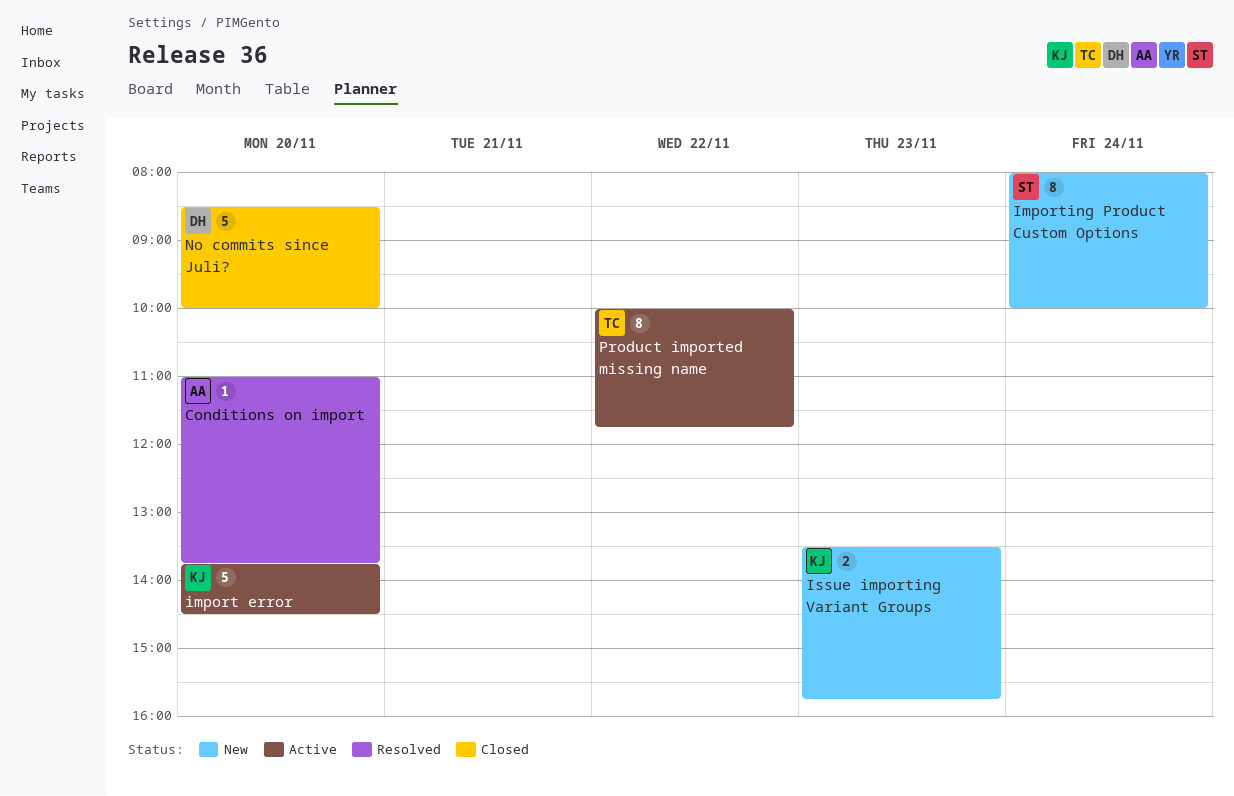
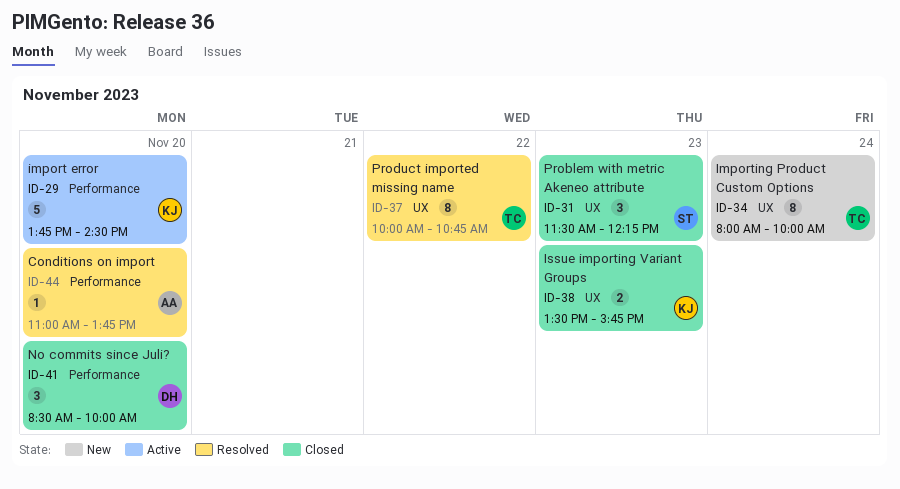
Importing Product Custom Options, owner: ST -> TC
Issue importing Variant Groups, status: New -> Closed
No commits since Juli?, estimate: 5 -> 3
Problem with metric Akeneo attribute: none -> present
Product imported missing name, status: Active -> Resolved
Product imported missing name, ends: 11:45 -> 10:45

